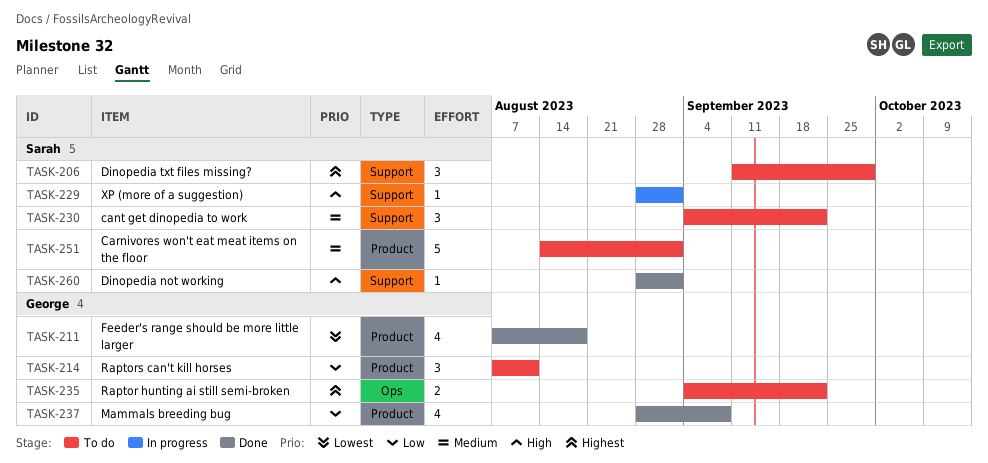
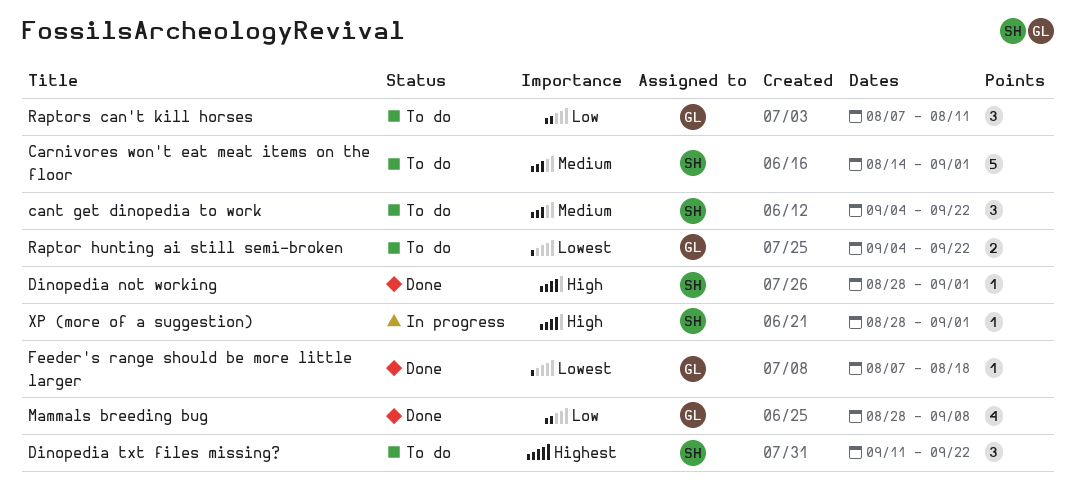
Dinopedia txt files missing?, due: Sep 29 -> Sep 22
Feeder's range should be more little larger, estimate: 4 -> 1
Raptor hunting ai still semi-broken, priority: Highest -> Lowest

